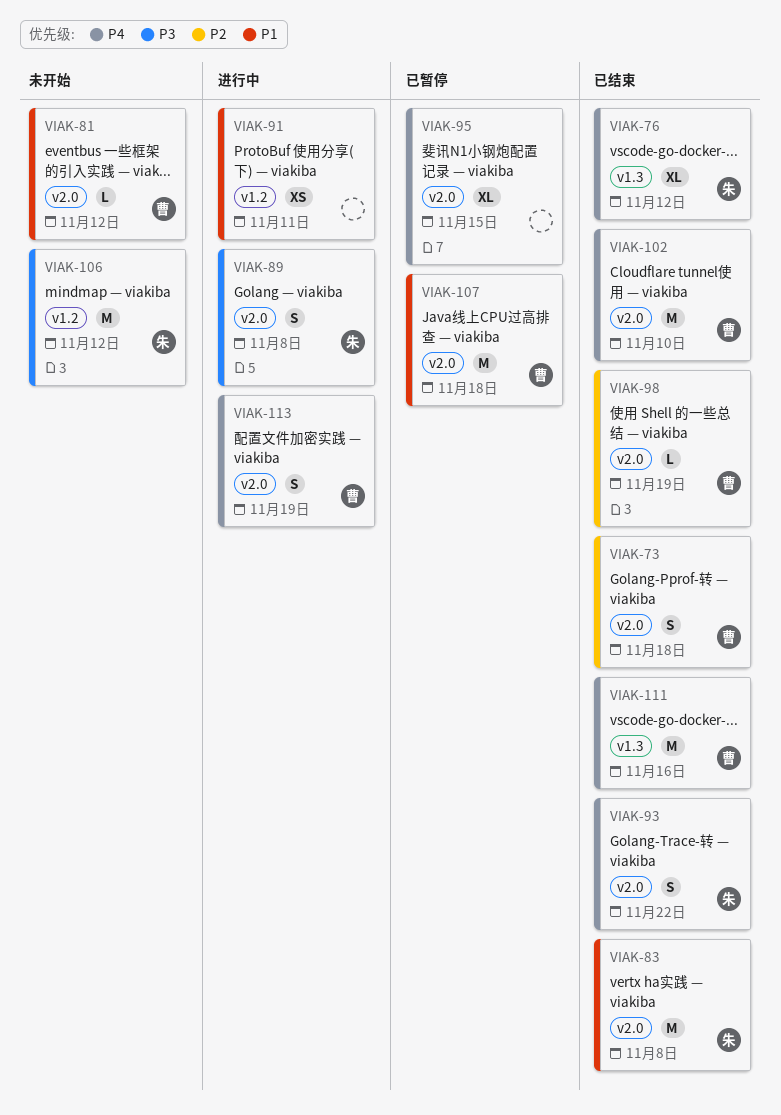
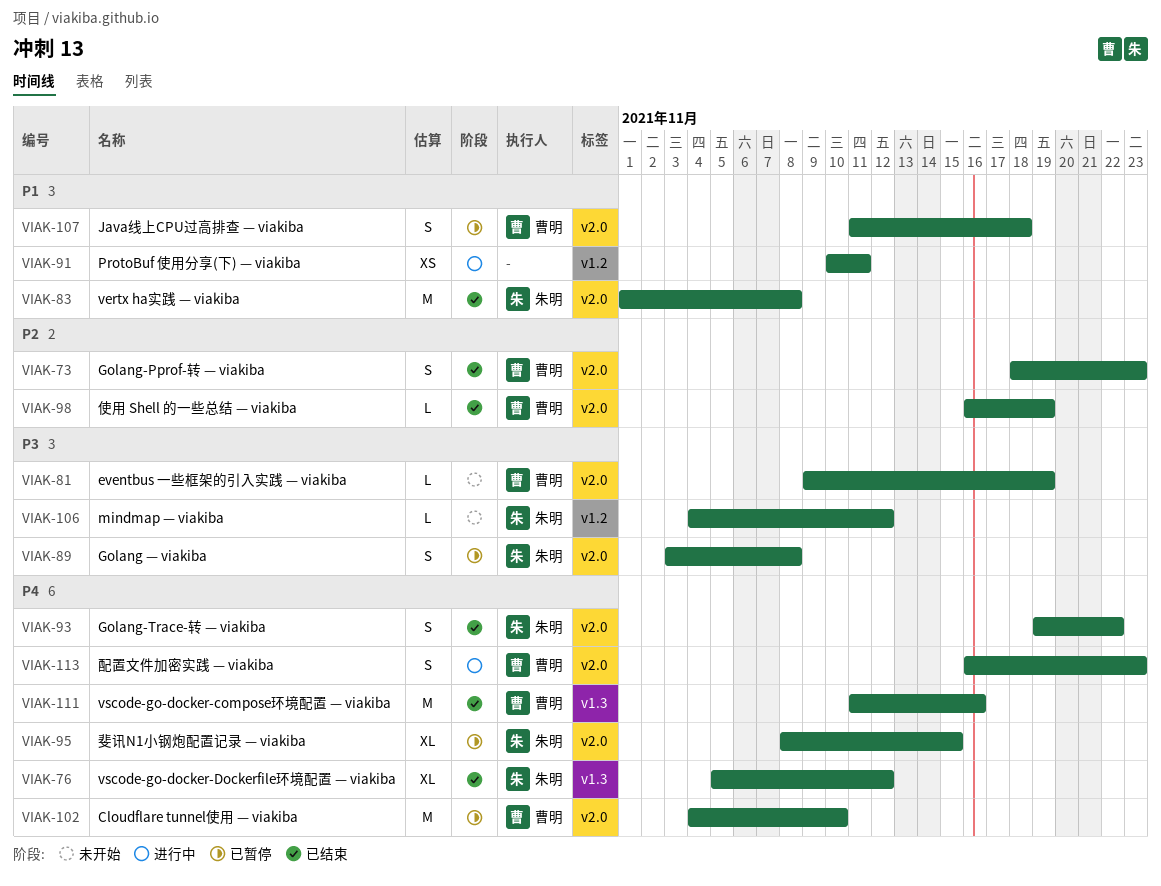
VIAK-73, due: Nov 18 -> Nov 23
VIAK-81, priority: P1 -> P3
VIAK-81, due: Nov 12 -> Nov 19
VIAK-89, status: 进行中 -> 已暂停
VIAK-95, owner: none -> 朱明
VIAK-102, status: 已结束 -> 已暂停
VIAK-106, estimate: M -> L
VIAK-107, estimate: M -> S
VIAK-113, due: Nov 19 -> Nov 23

